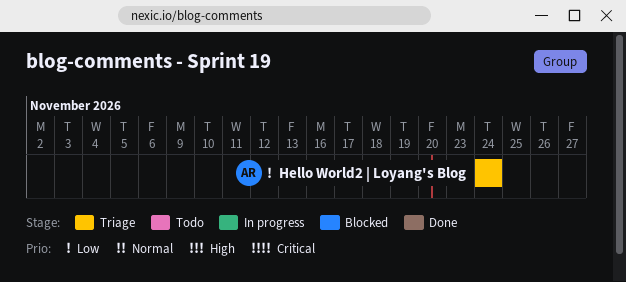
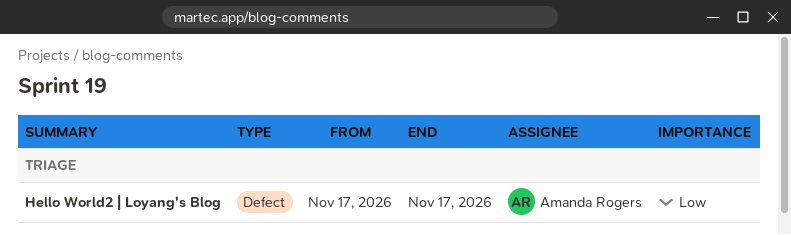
Hello World2 | Loyang's Blog, start: Nov 24 -> Nov 17
Hello World2 | Loyang's Blog, due: Nov 24 -> Nov 17

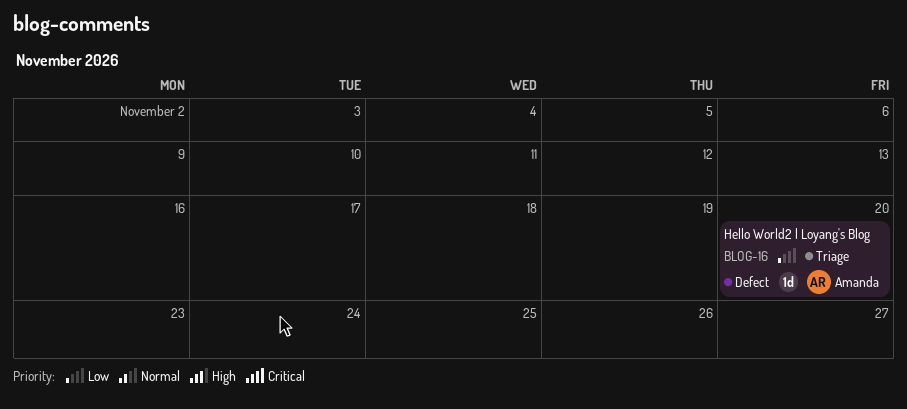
Hello World2 | Loyang's Blog, due: Nov 17 -> Nov 20

